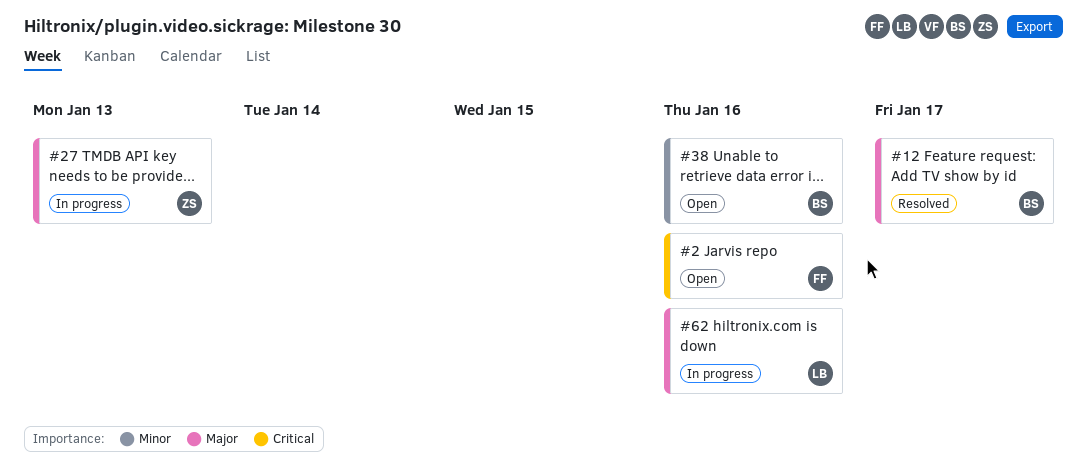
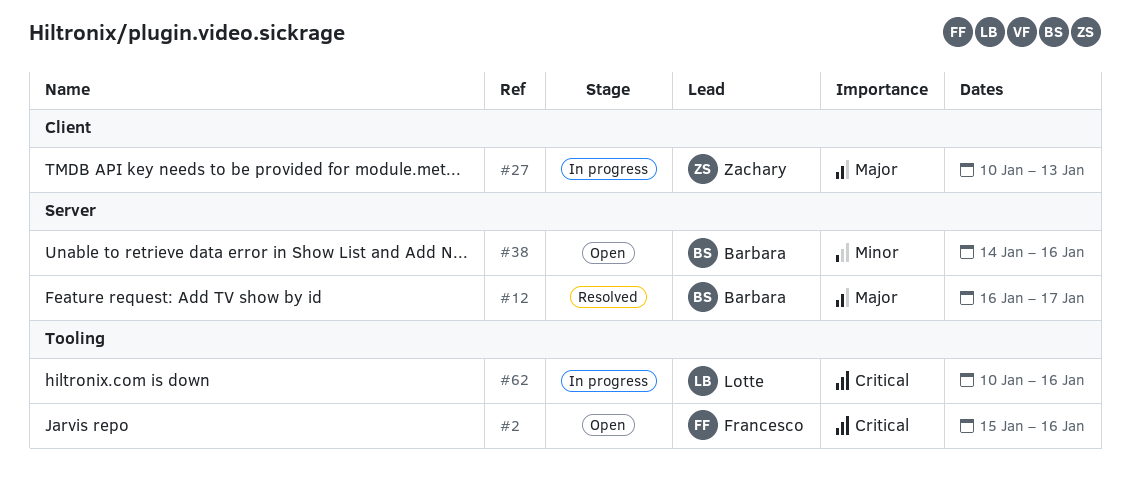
#62, priority: Major -> Critical

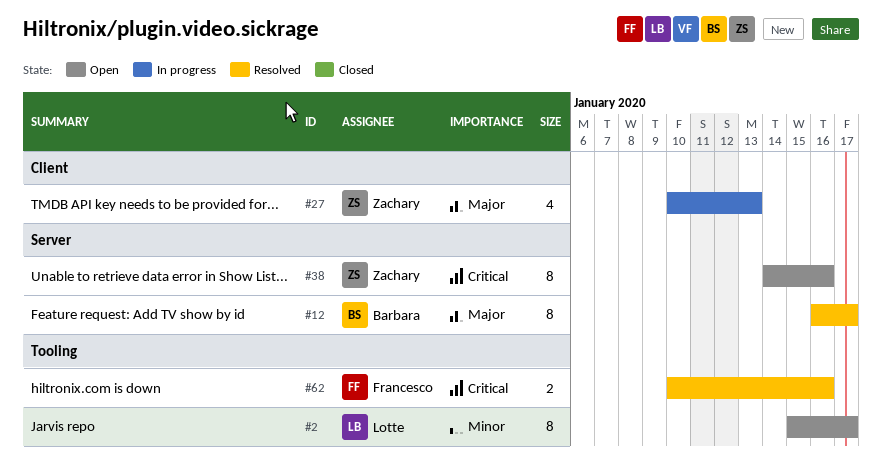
#2, owner: Francesco -> Lotte
#2, priority: Critical -> Minor
#2, due: Jan 16 -> Jan 17
#38, owner: Barbara -> Zachary
#38, priority: Minor -> Critical
#62, status: In progress -> Resolved
#62, owner: Lotte -> Francesco

